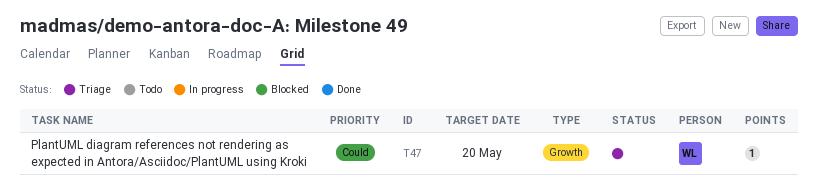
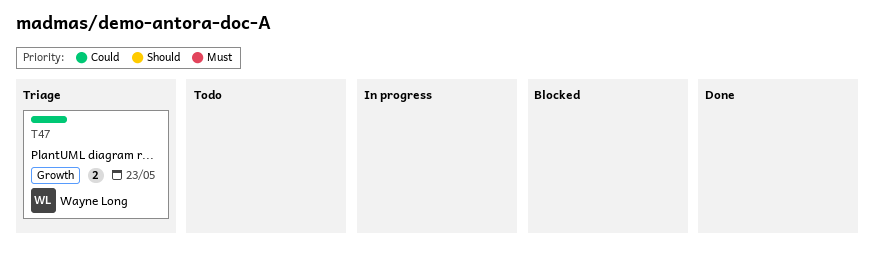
T47, estimate: 1 -> 2
T47, due: May 20 -> May 23

